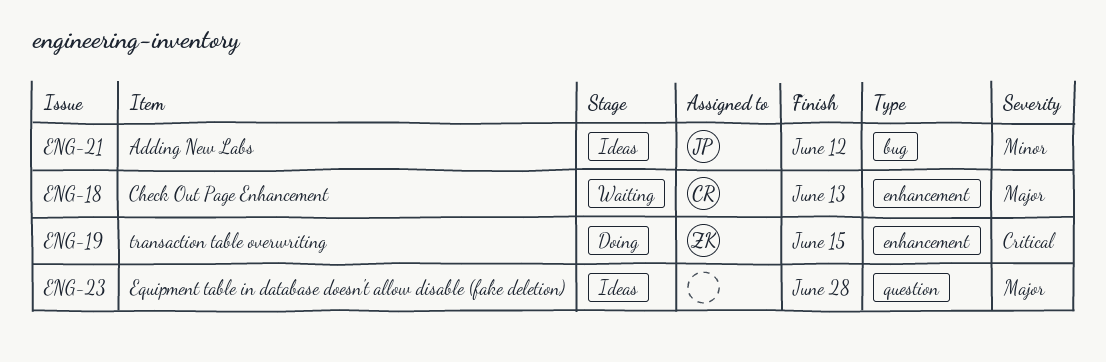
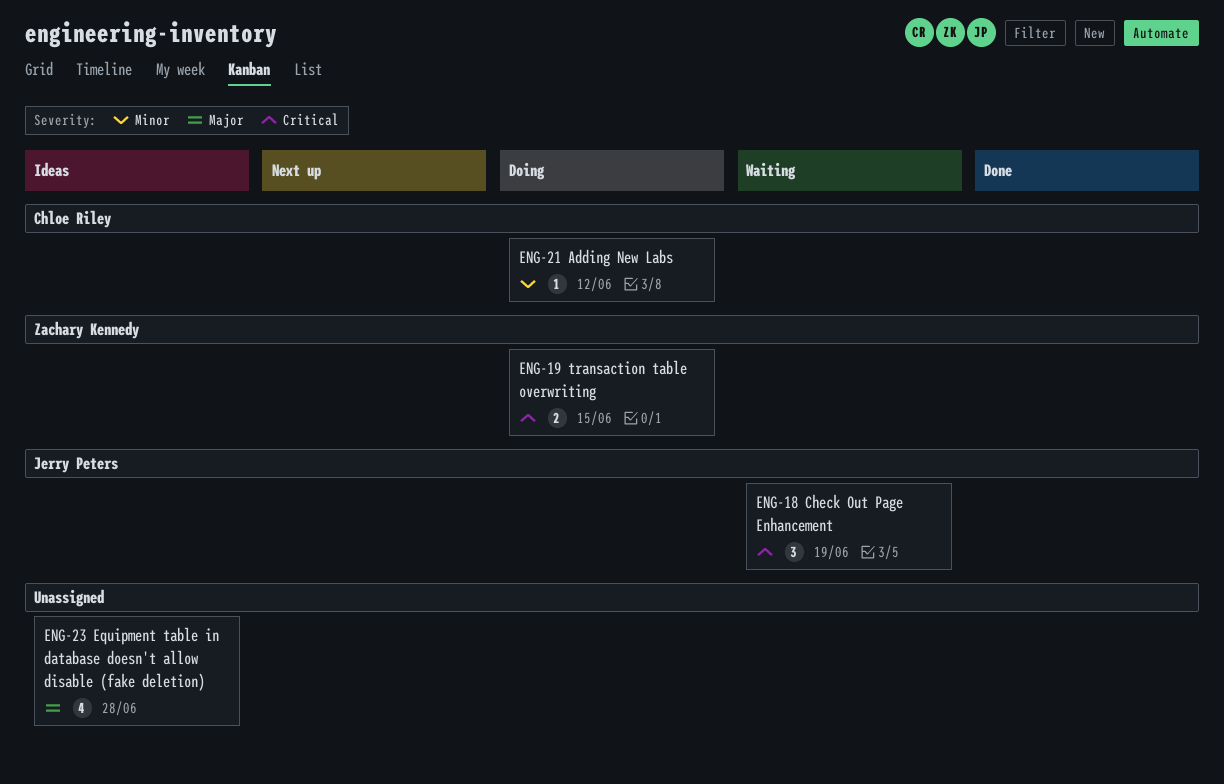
ENG-18, owner: Chloe Riley -> Jerry Peters
ENG-18, priority: Major -> Critical
ENG-18, due: Jun 13 -> Jun 19
ENG-21, status: Ideas -> Doing
ENG-21, owner: Jerry Peters -> Chloe Riley

